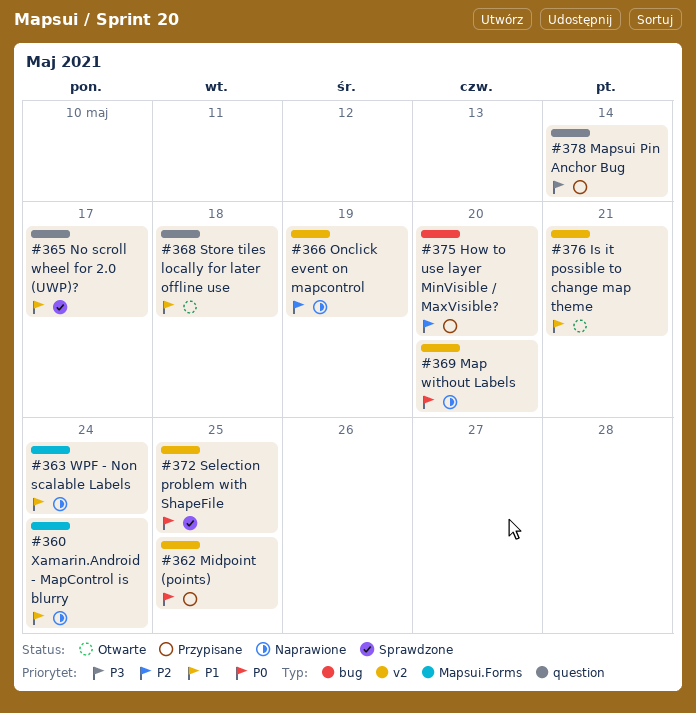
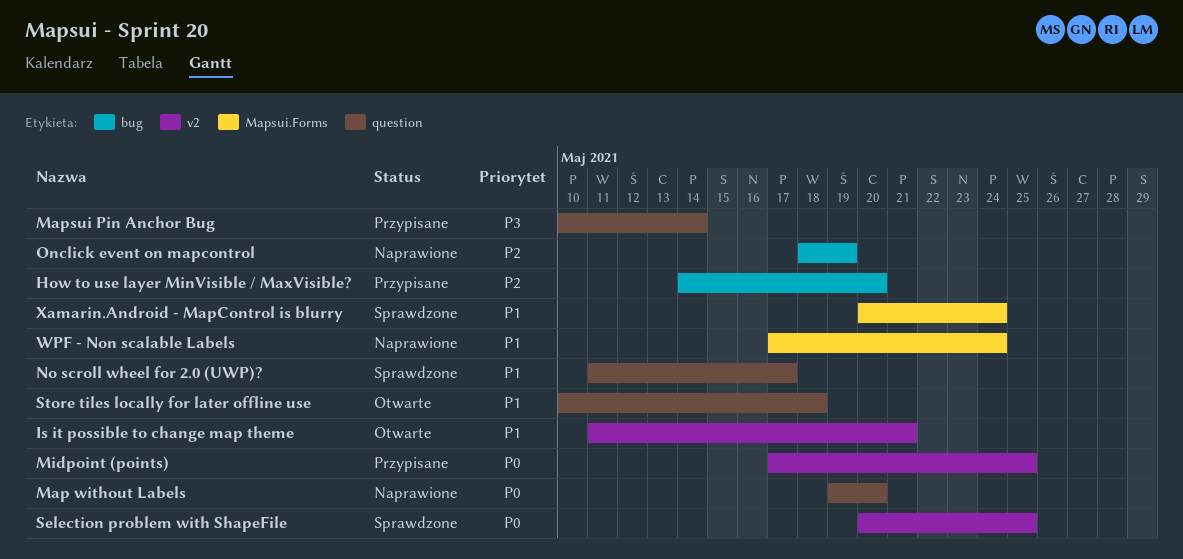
Map without Labels, label: v2 -> question
Onclick event on mapcontrol, label: v2 -> bug
Xamarin.Android - MapControl is blurry, status: Naprawione -> Sprawdzone

